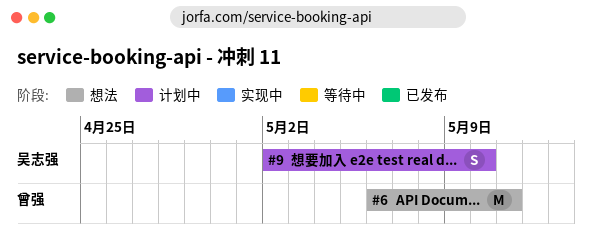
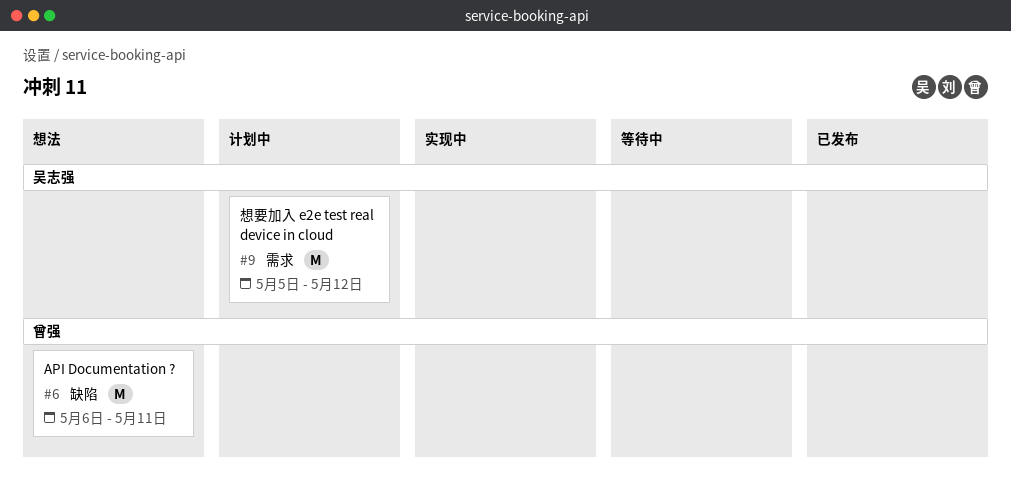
#9, estimate: S -> M
#9, start: May 2 -> May 5
#9, due: May 10 -> May 12

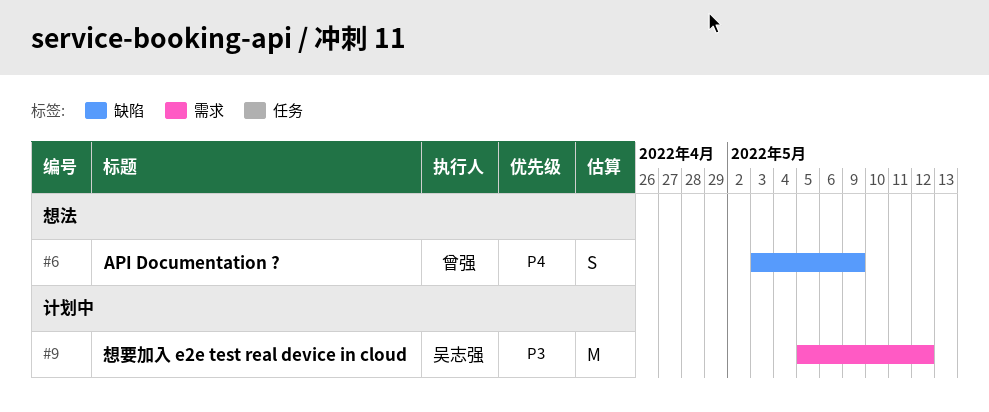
#6, estimate: M -> S
#6, start: May 6 -> May 3
#6, due: May 11 -> May 9

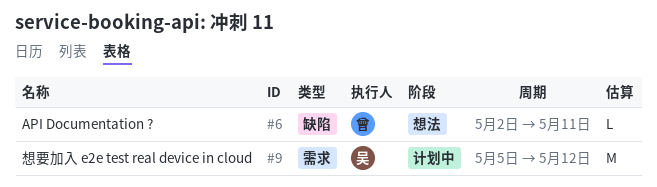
#6, estimate: S -> L
#6, start: May 3 -> May 2
#6, due: May 9 -> May 11

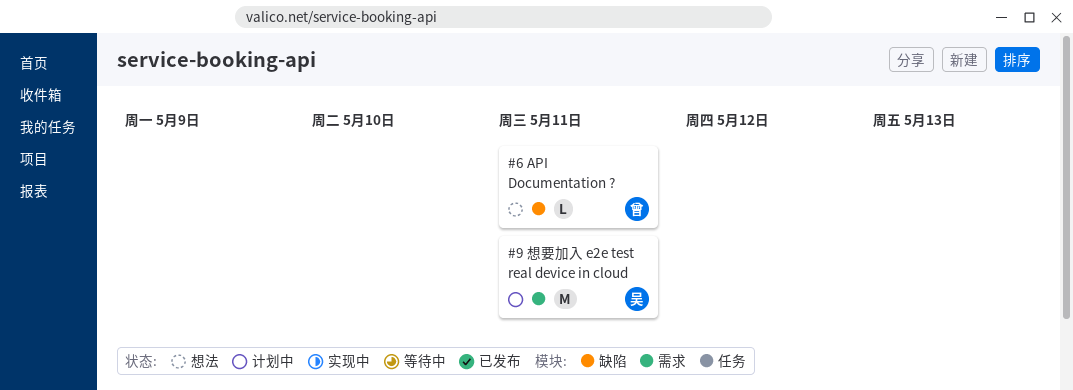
#9, due: May 12 -> May 11

